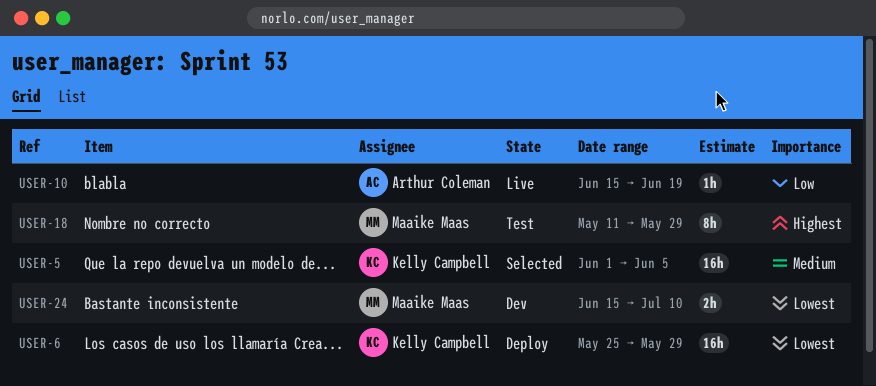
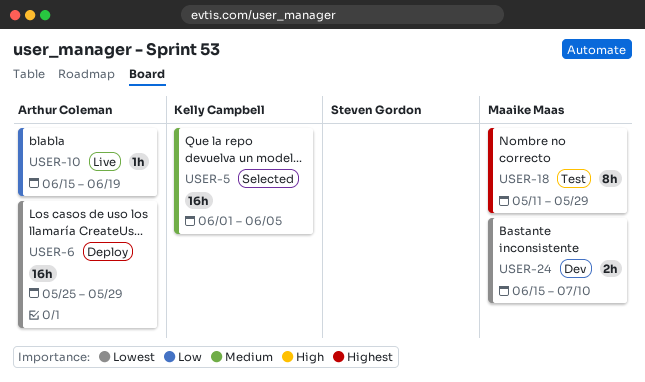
USER-6, owner: Kelly Campbell -> Arthur Coleman

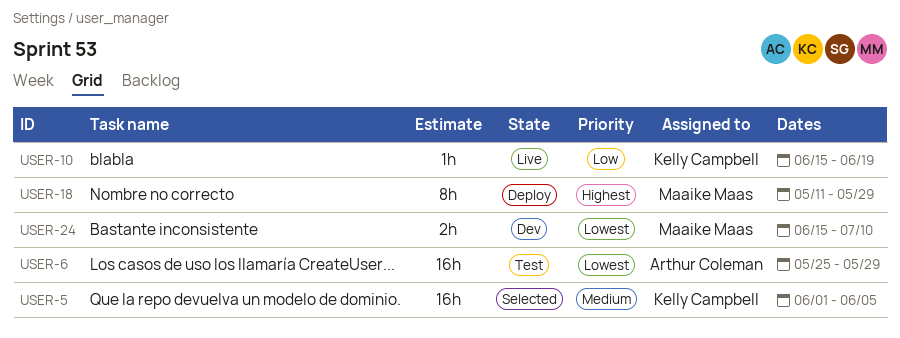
USER-6, status: Deploy -> Test
USER-10, owner: Arthur Coleman -> Kelly Campbell
USER-18, status: Test -> Deploy

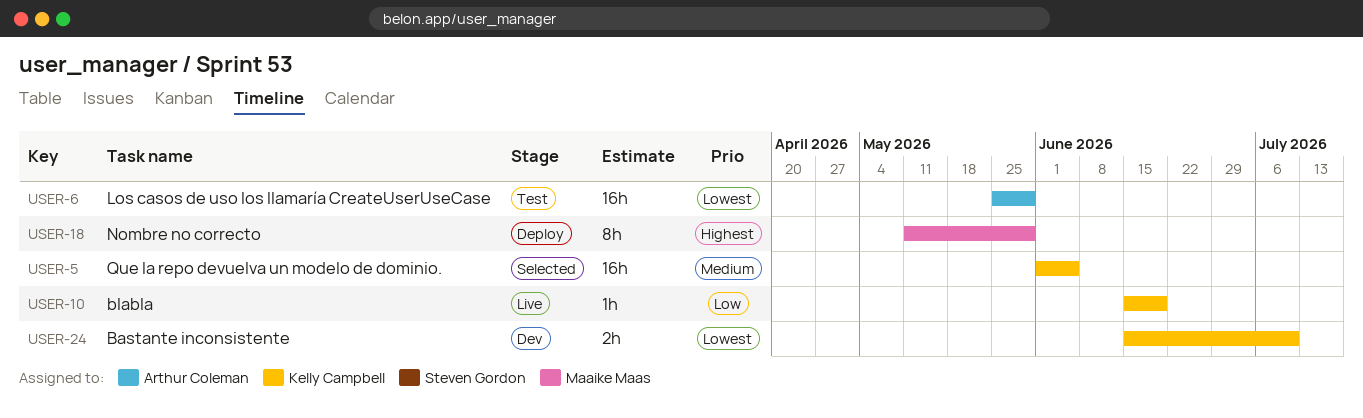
USER-24, owner: Maaike Maas -> Kelly Campbell

